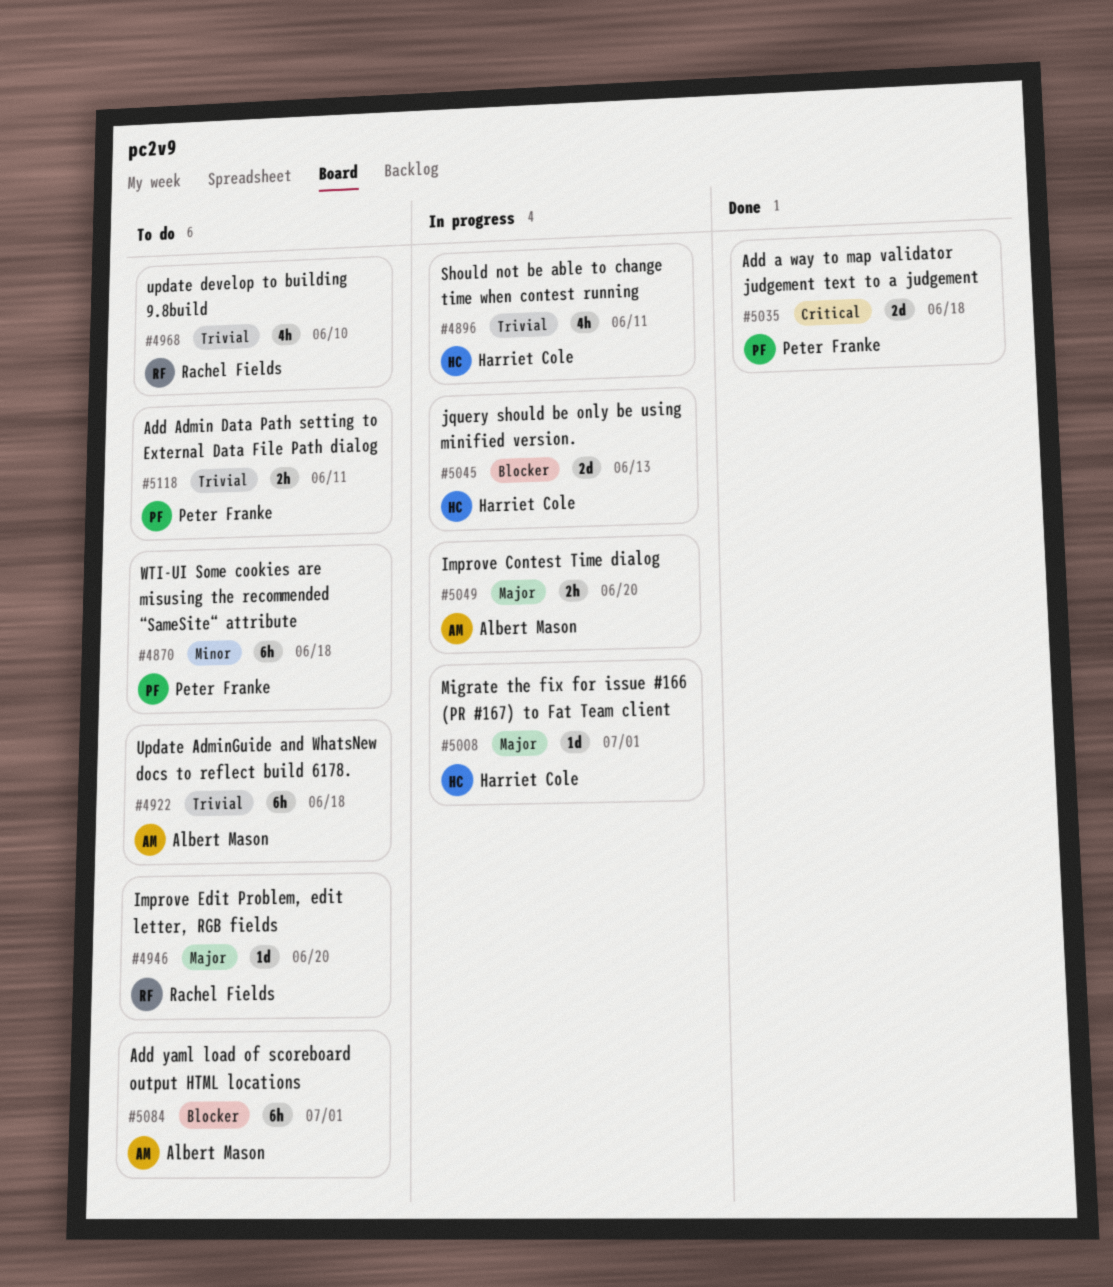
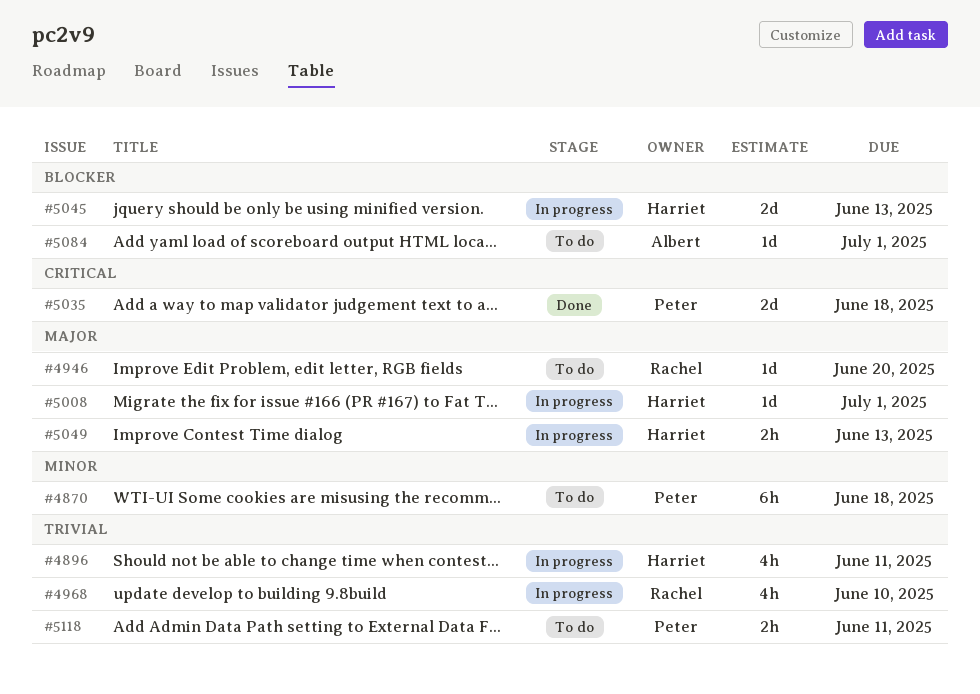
#4922: present -> none
#4968, status: To do -> In progress
#5049, owner: Albert Mason -> Harriet Cole
#5049, due: Jun 20 -> Jun 13
#5084, estimate: 6h -> 1d

